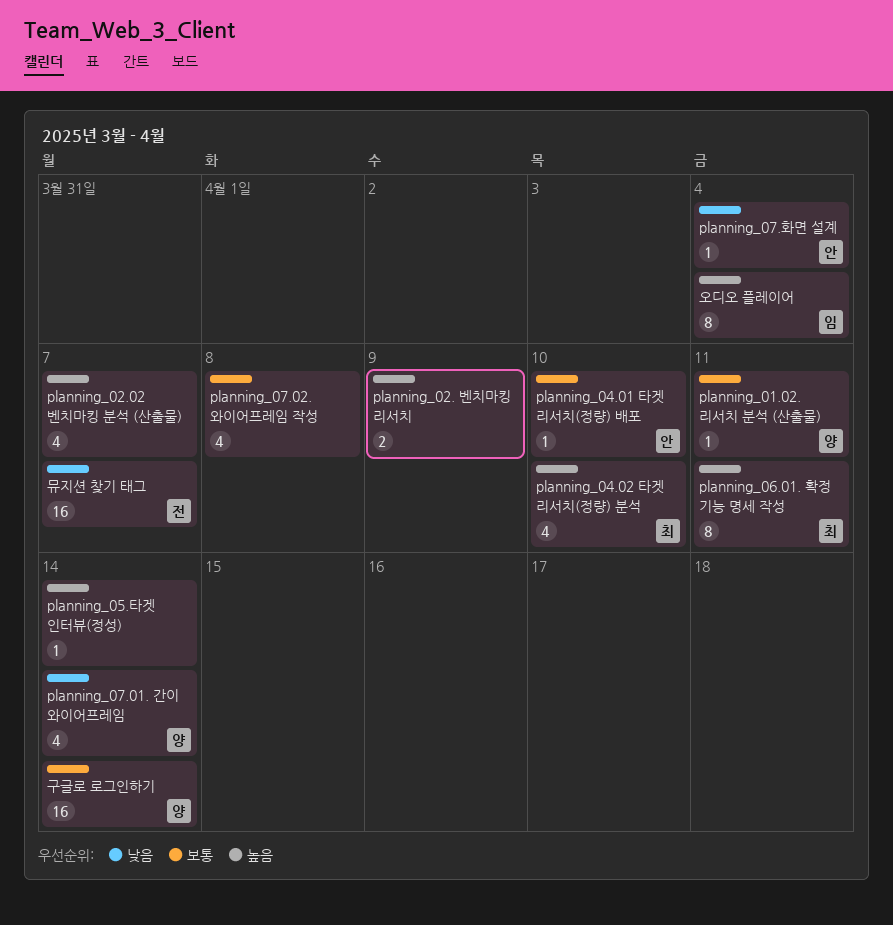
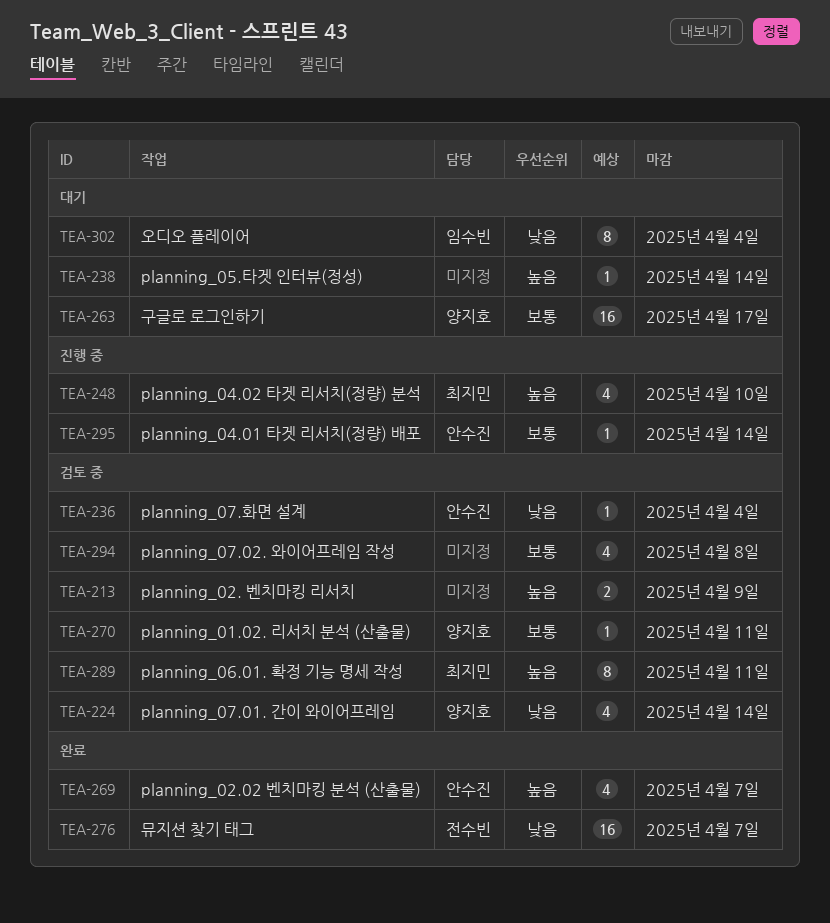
planning_02.02 벤치마킹 분석 (산출물), owner: none -> 안수진
planning_04.01 타겟 리서치(정량) 배포, due: Apr 10 -> Apr 14
구글로 로그인하기, due: Apr 14 -> Apr 17
오디오 플레이어, priority: 높음 -> 낮음

